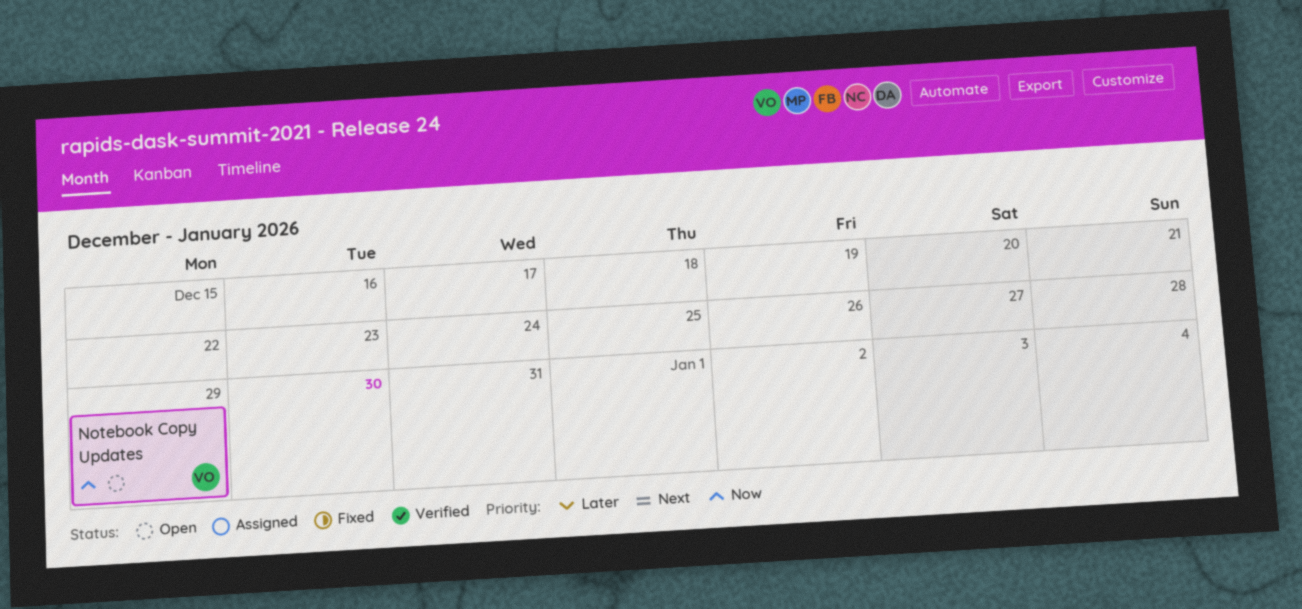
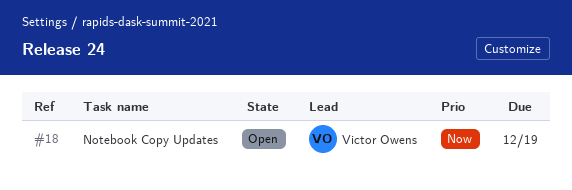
Notebook Copy Updates, due: Dec 29 -> Dec 19

